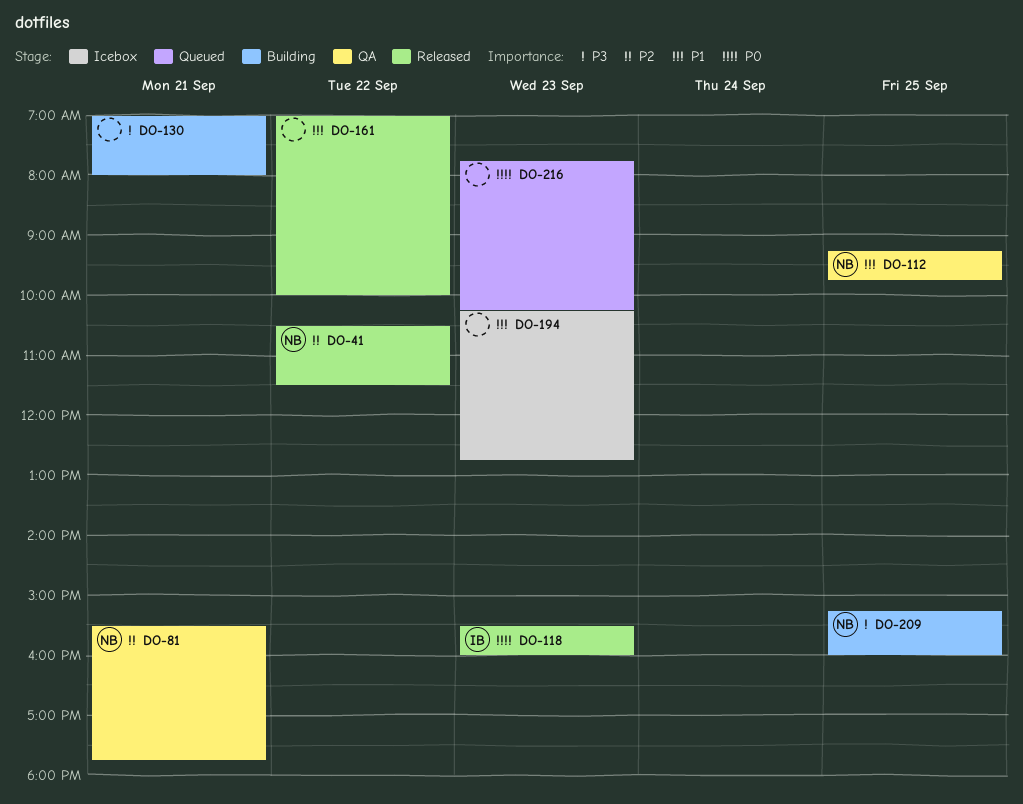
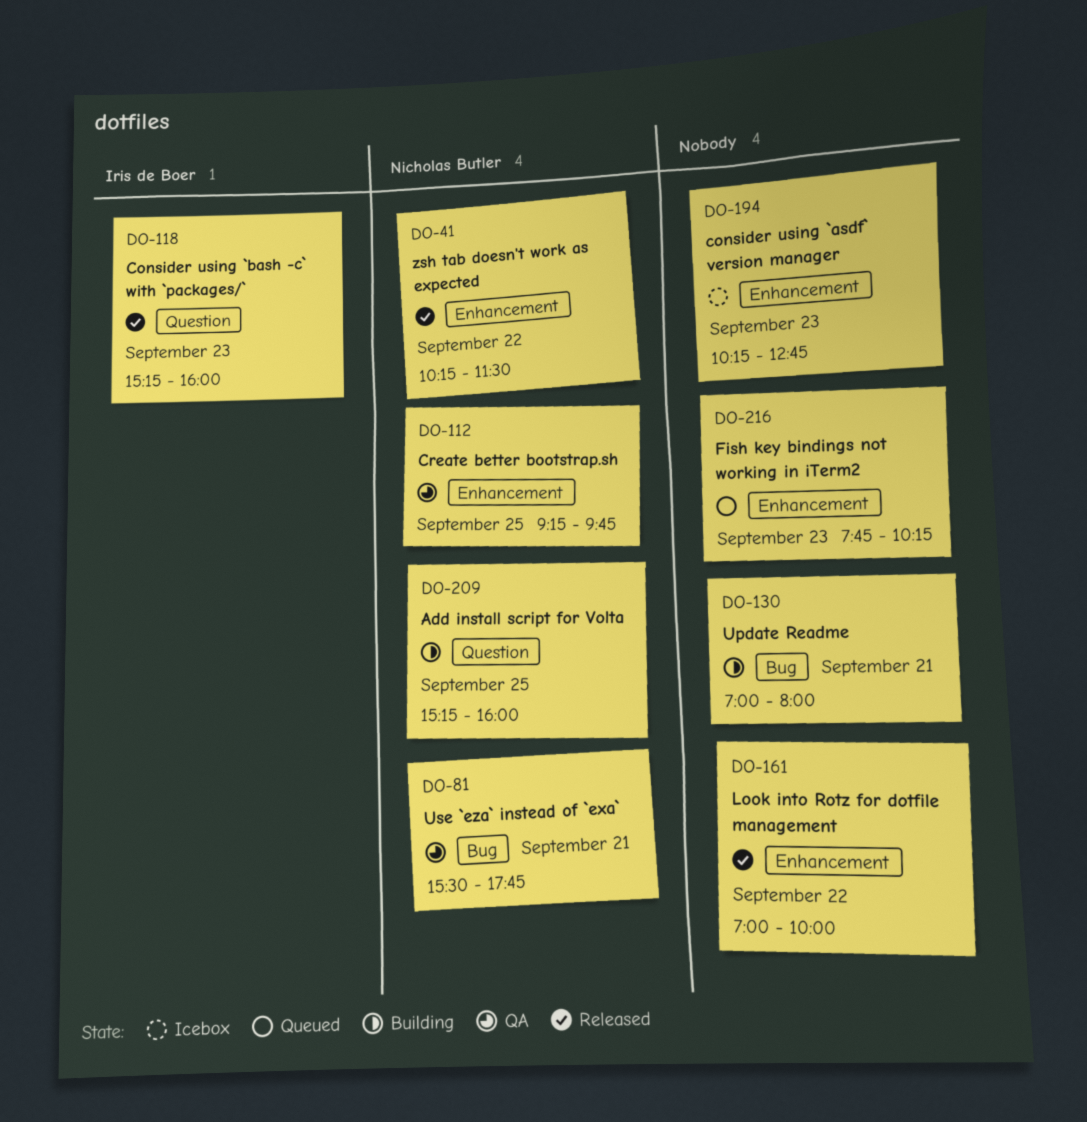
DO-41, begins: 10:30 -> 10:15
DO-118, begins: 15:30 -> 15:15

